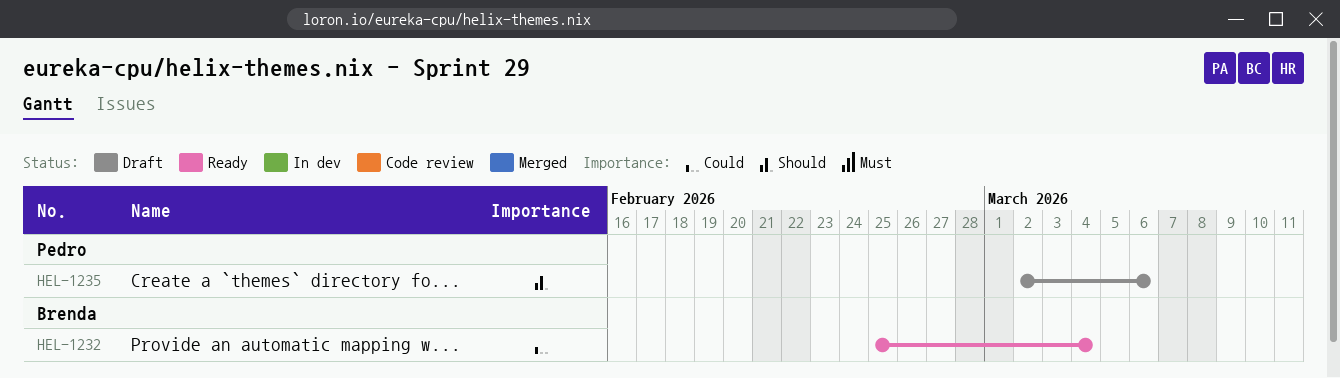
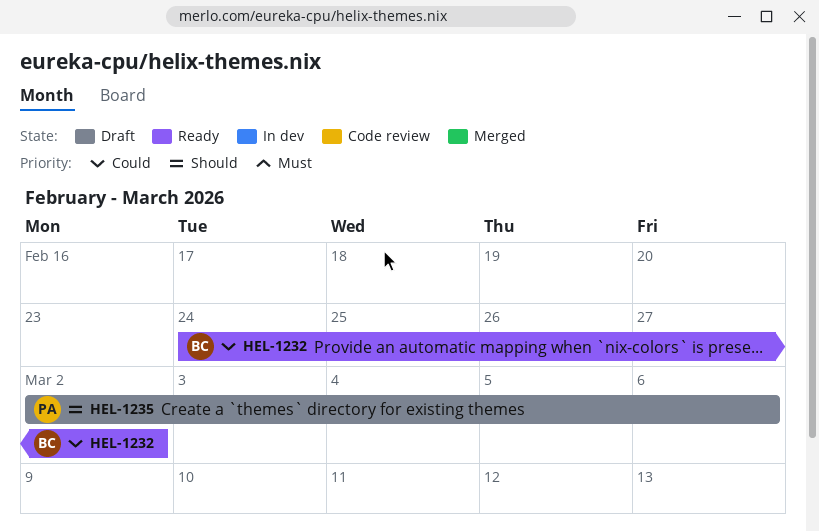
HEL-1232, start: Feb 25 -> Feb 24
HEL-1232, due: Mar 4 -> Mar 2

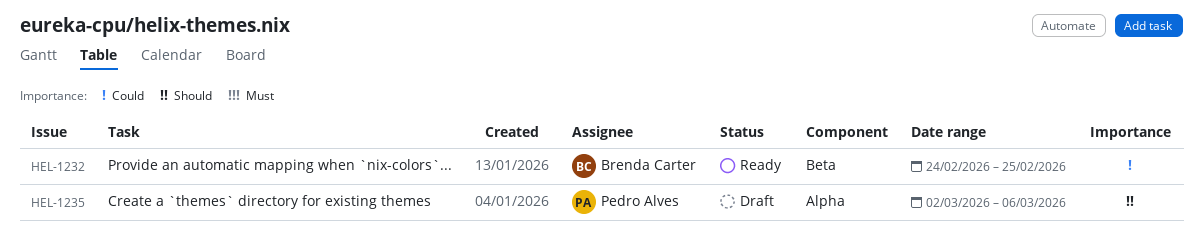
HEL-1232, due: Mar 2 -> Feb 25

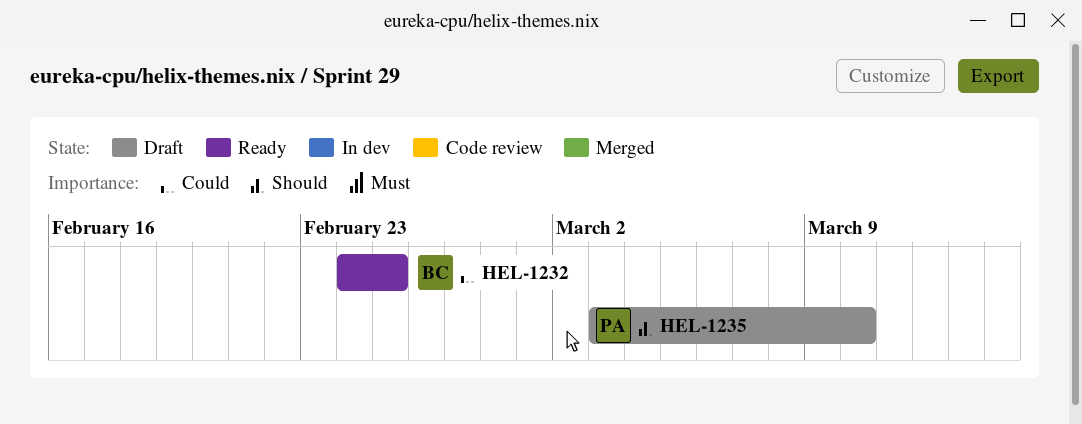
HEL-1235, start: Mar 2 -> Mar 3
HEL-1235, due: Mar 6 -> Mar 10

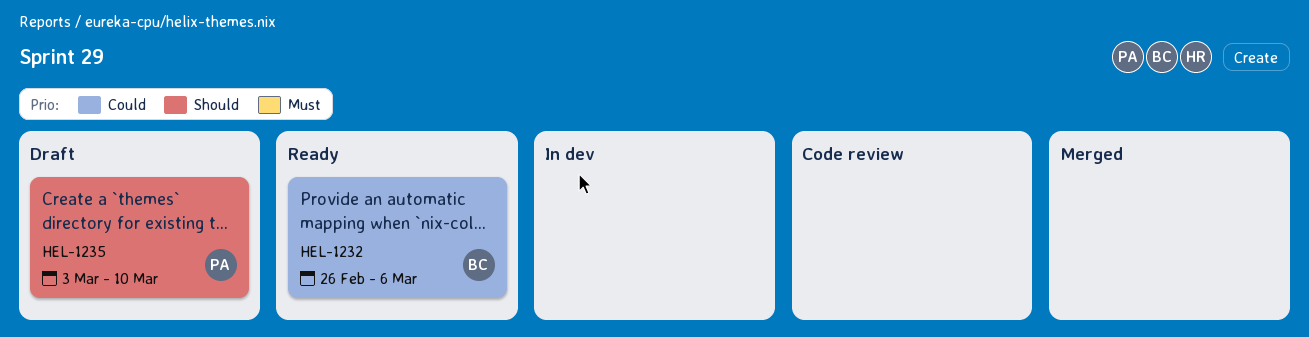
HEL-1232, start: Feb 24 -> Feb 26
HEL-1232, due: Feb 25 -> Mar 6

